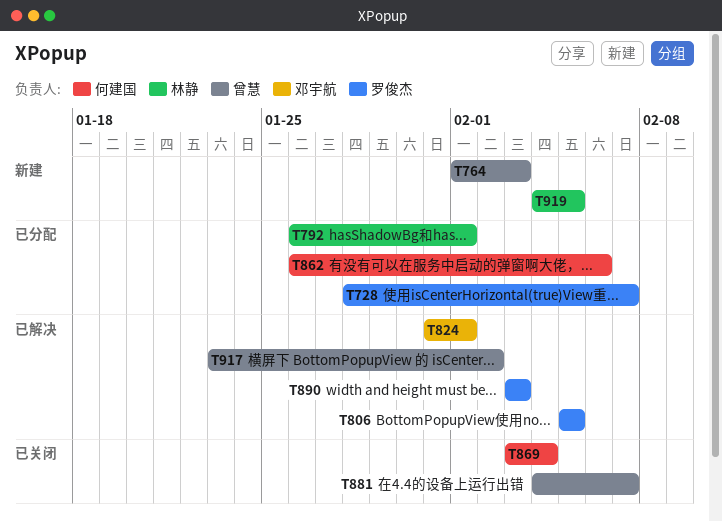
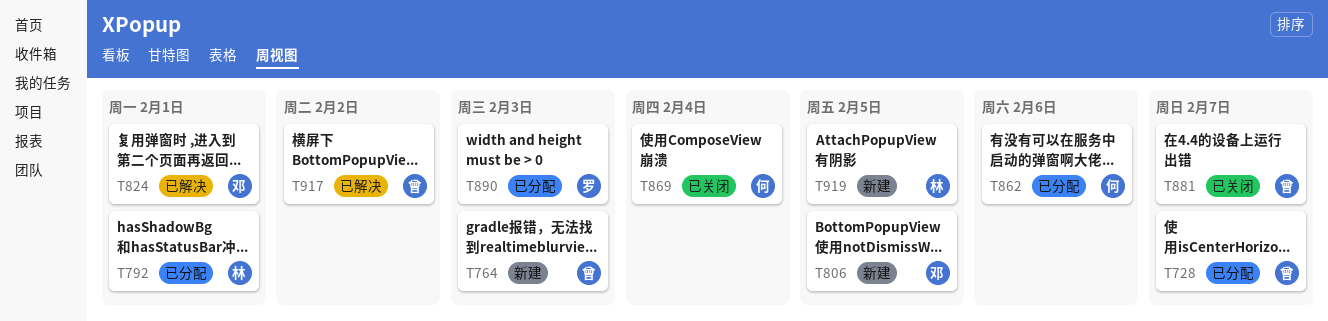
T728, owner: 罗俊杰 -> 曾慧
T806, status: 已解决 -> 新建
T806, owner: 罗俊杰 -> 邓宇航
T890, status: 已解决 -> 已分配

